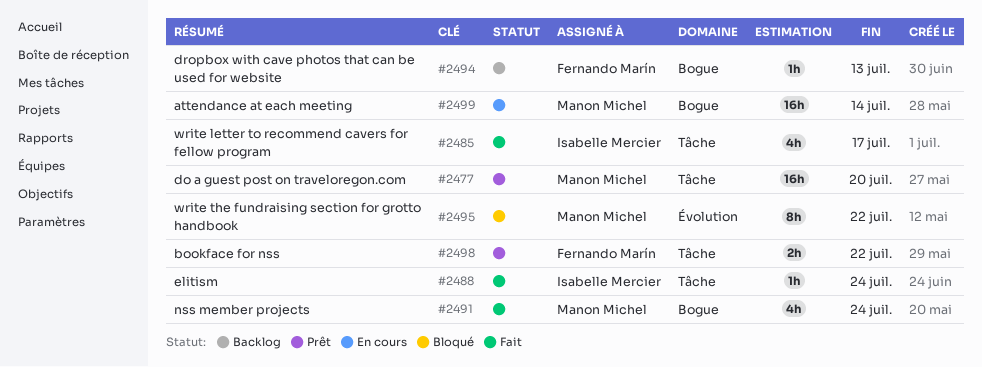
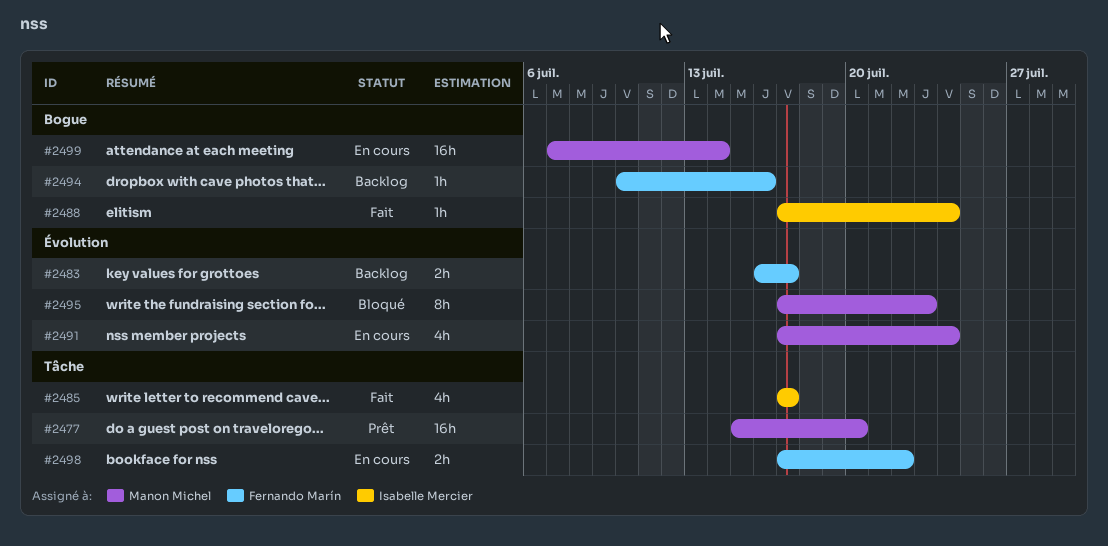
#2483: none -> present
#2488, label: Tâche -> Bogue
#2491, status: Fait -> En cours
#2491, label: Bogue -> Évolution
#2494, due: Jul 13 -> Jul 16
#2495, due: Jul 22 -> Jul 23
#2498, status: Prêt -> En cours

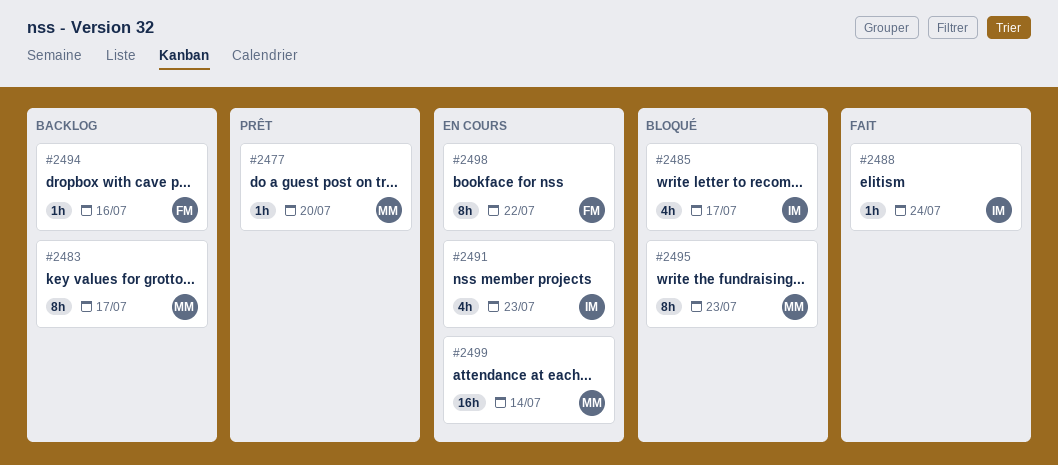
#2477, estimate: 16h -> 1h
#2483, owner: Fernando Marín -> Manon Michel
#2483, estimate: 2h -> 8h
#2485, status: Fait -> Bloqué
#2491, owner: Manon Michel -> Isabelle Mercier
#2491, due: Jul 24 -> Jul 23
#2498, estimate: 2h -> 8h

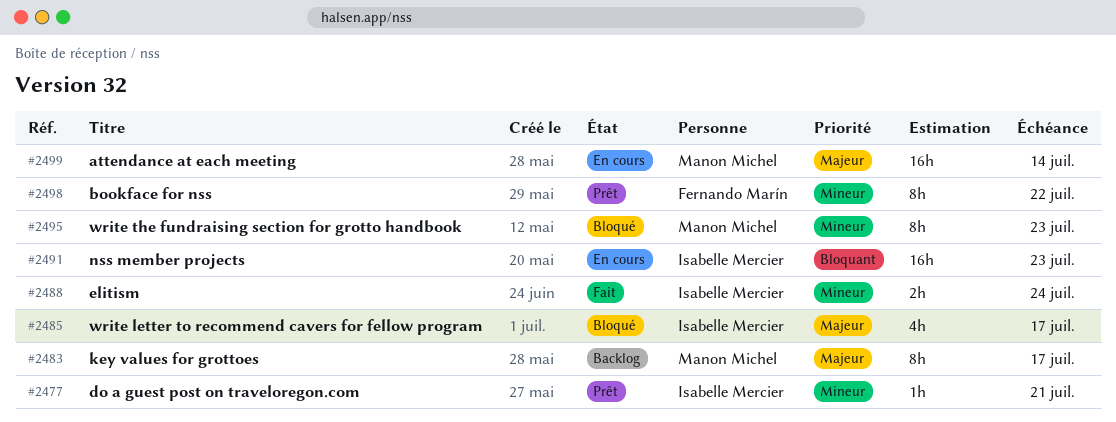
#2477, owner: Manon Michel -> Isabelle Mercier
#2477, due: Jul 20 -> Jul 21
#2488, estimate: 1h -> 2h
#2491, estimate: 4h -> 16h
#2494: present -> none
#2498, status: En cours -> Prêt

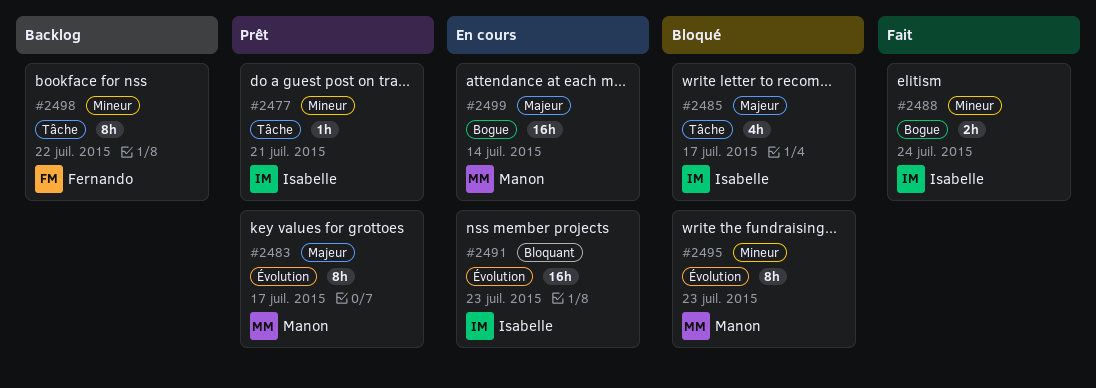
#2483, status: Backlog -> Prêt
#2498, status: Prêt -> Backlog

